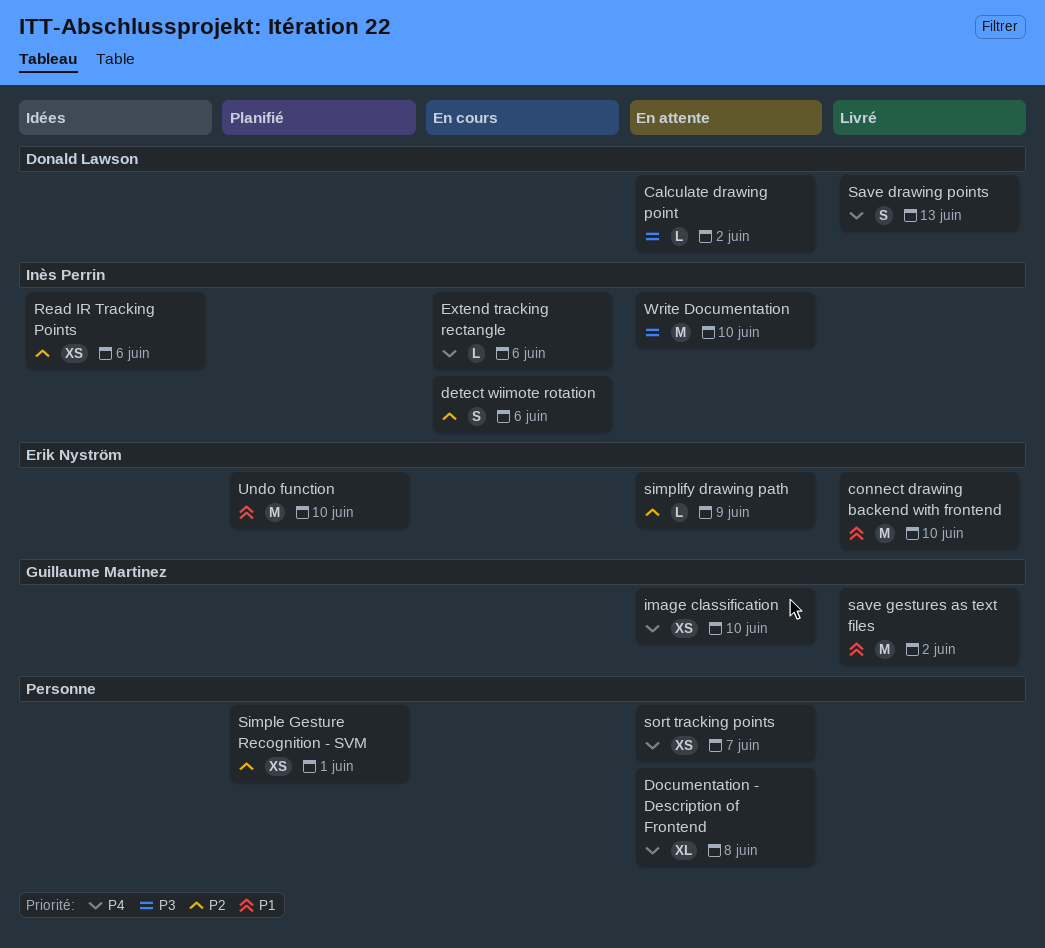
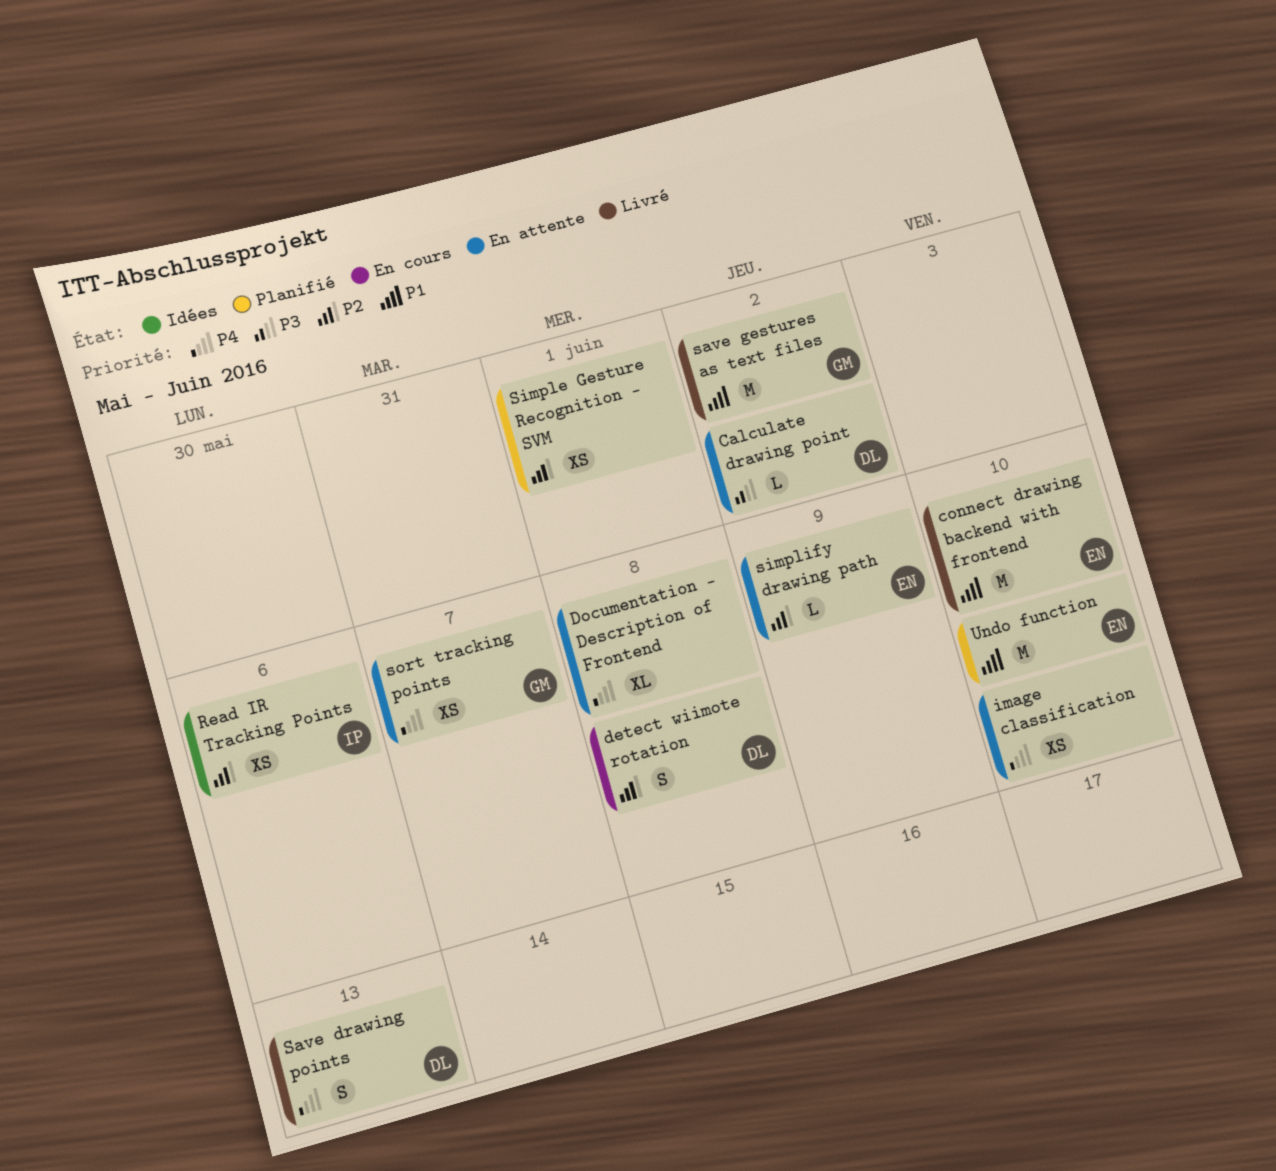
detect wiimote rotation, owner: Inès Perrin -> Donald Lawson
detect wiimote rotation, due: Jun 6 -> Jun 8
Extend tracking rectangle: present -> none
image classification, owner: Guillaume Martinez -> none
sort tracking points, owner: none -> Guillaume Martinez
Write Documentation: present -> none

